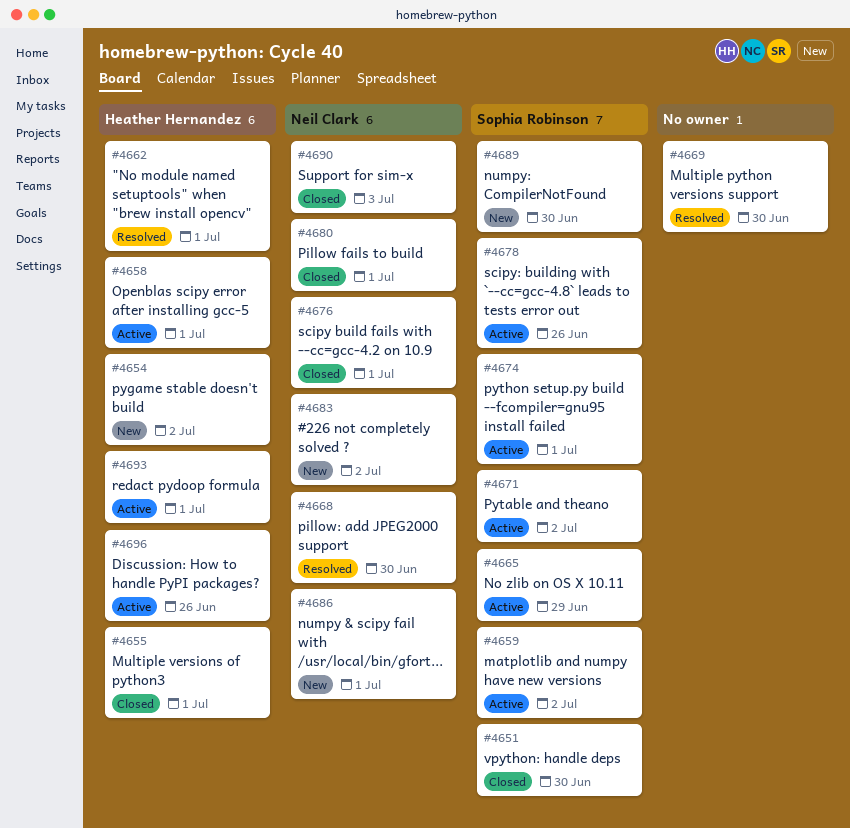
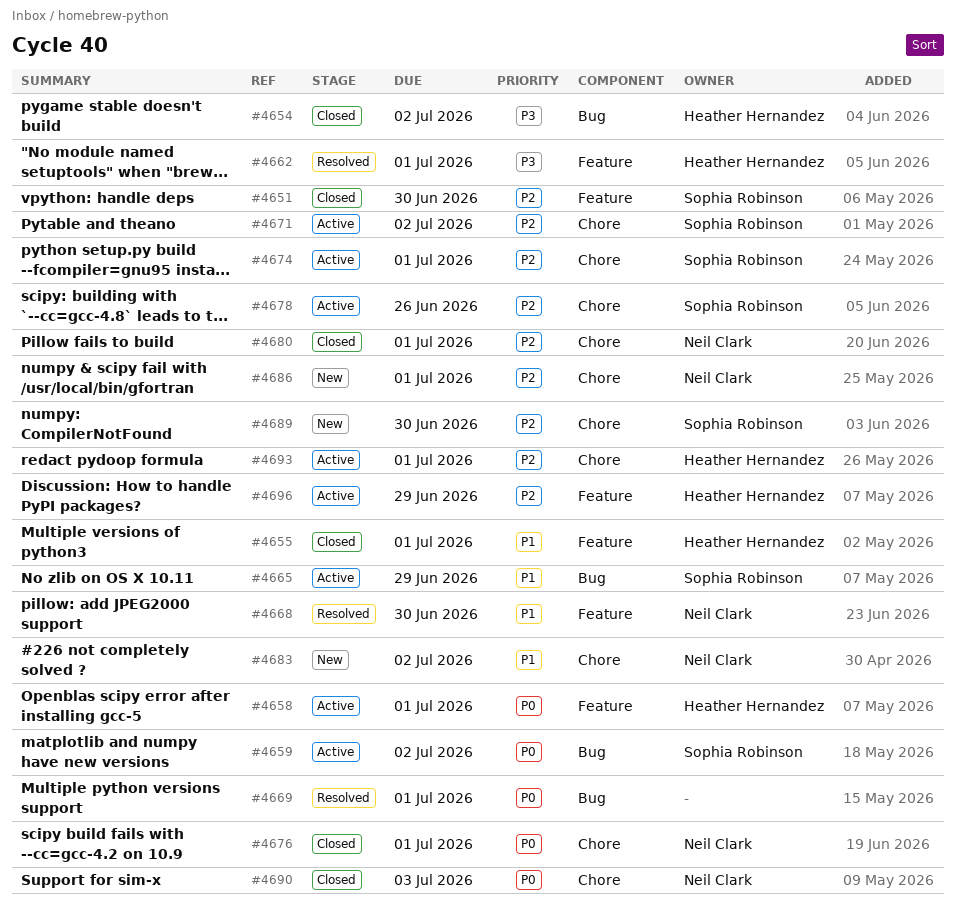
#4654, status: New -> Closed
#4669, due: Jun 30 -> Jul 1
#4696, due: Jun 26 -> Jun 29

